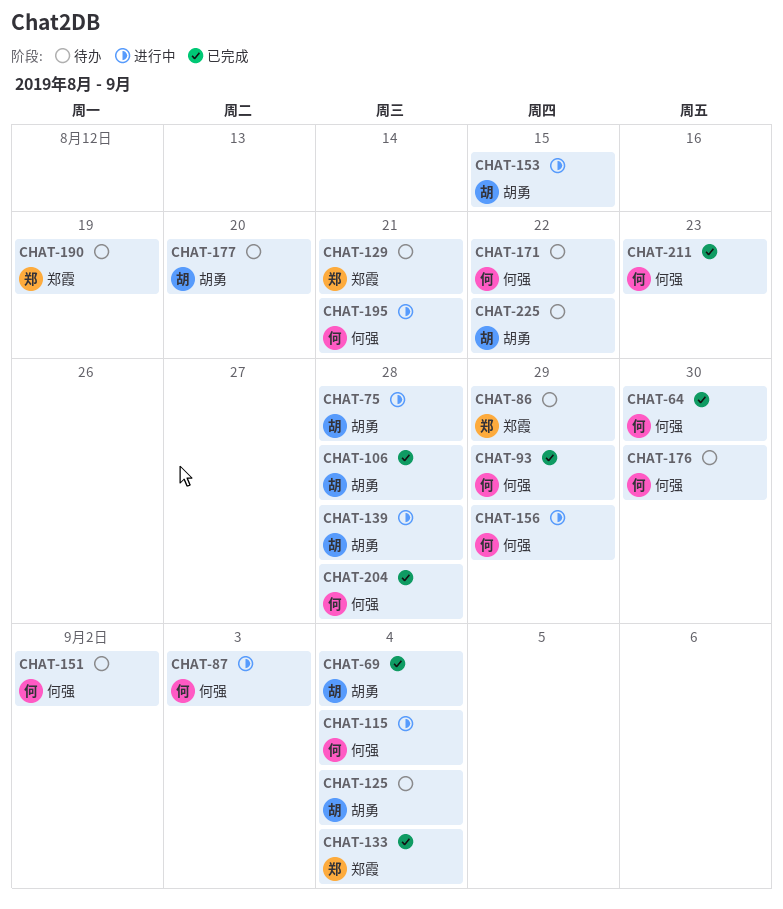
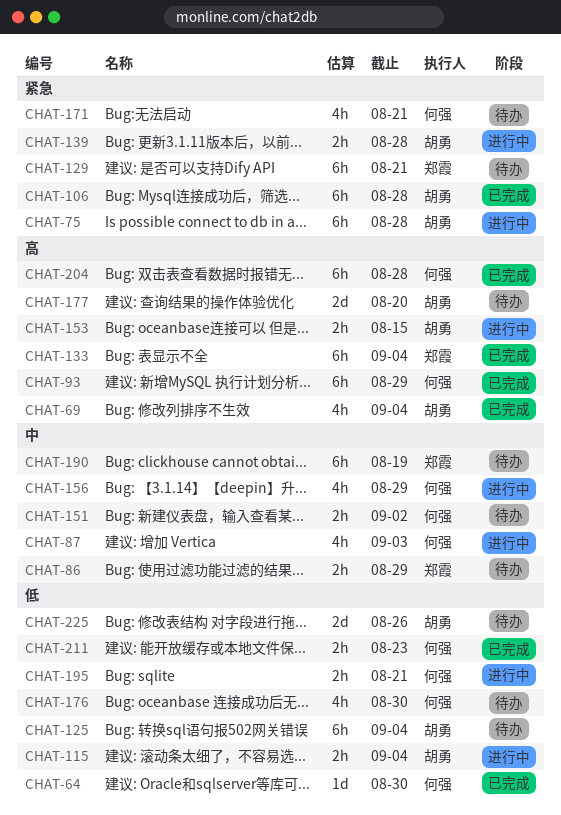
CHAT-115, owner: 何强 -> 胡勇
CHAT-171, due: Aug 22 -> Aug 21
CHAT-225, due: Aug 22 -> Aug 26

